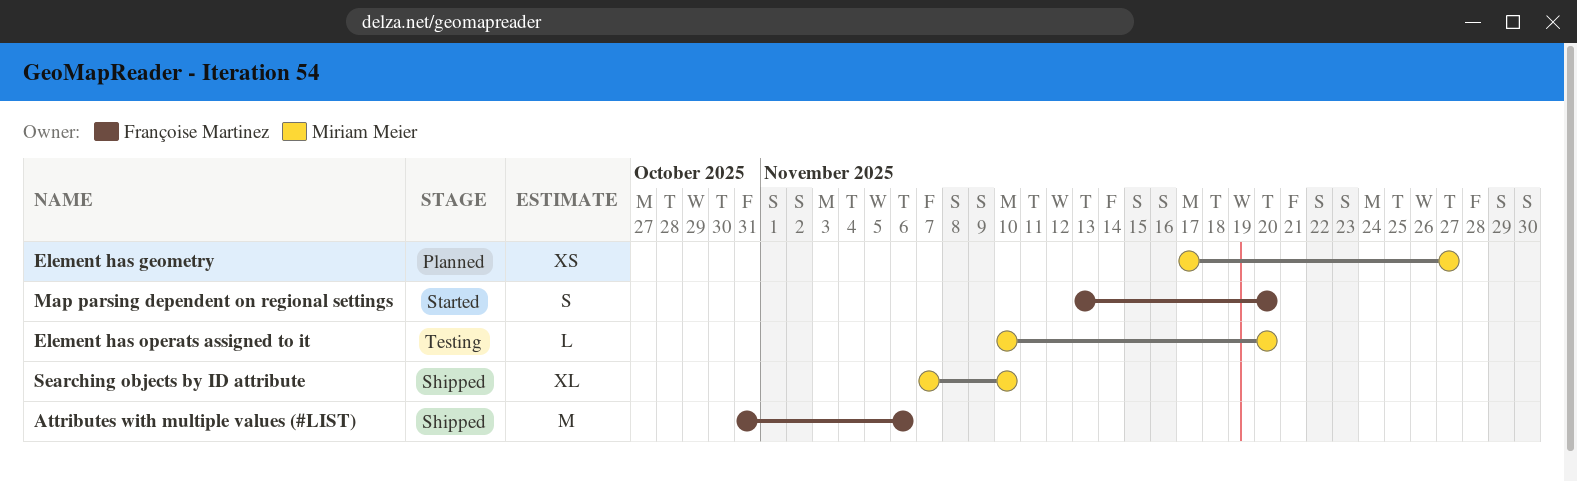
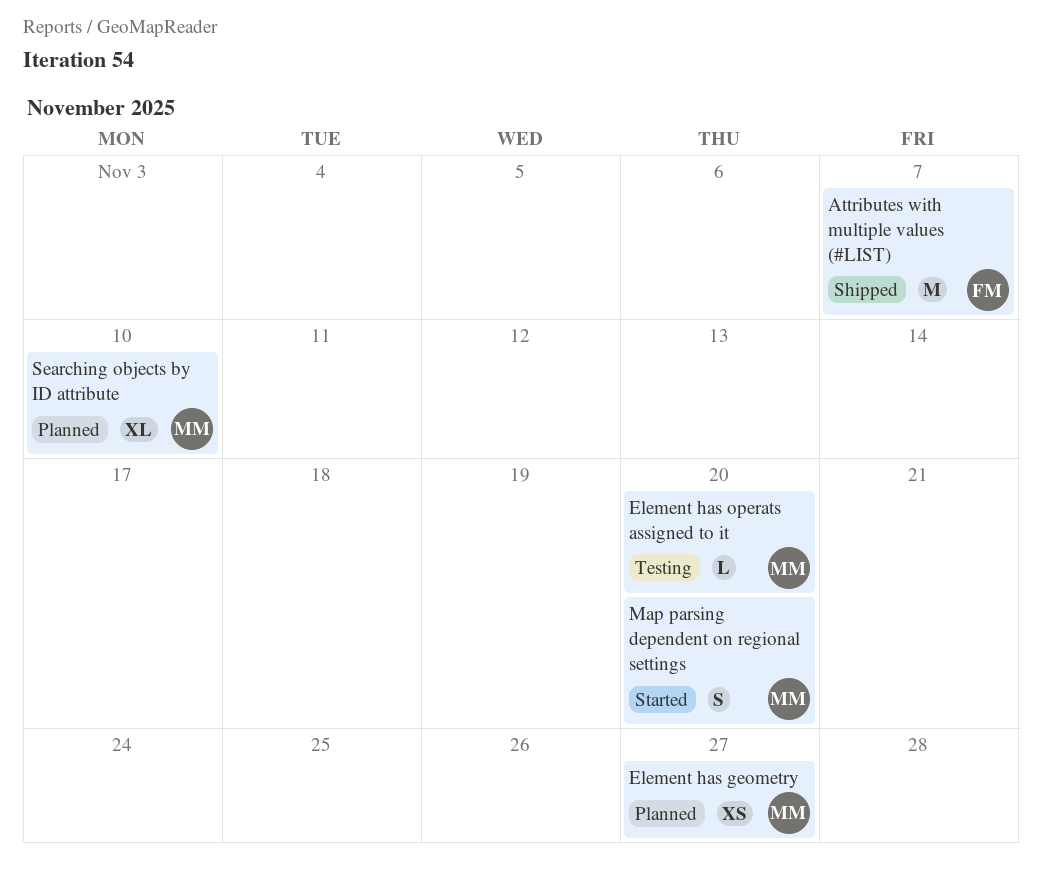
Attributes with multiple values (#LIST), due: Nov 6 -> Nov 7
Map parsing dependent on regional settings, owner: Françoise Martinez -> Miriam Meier
Searching objects by ID attribute, status: Shipped -> Planned

